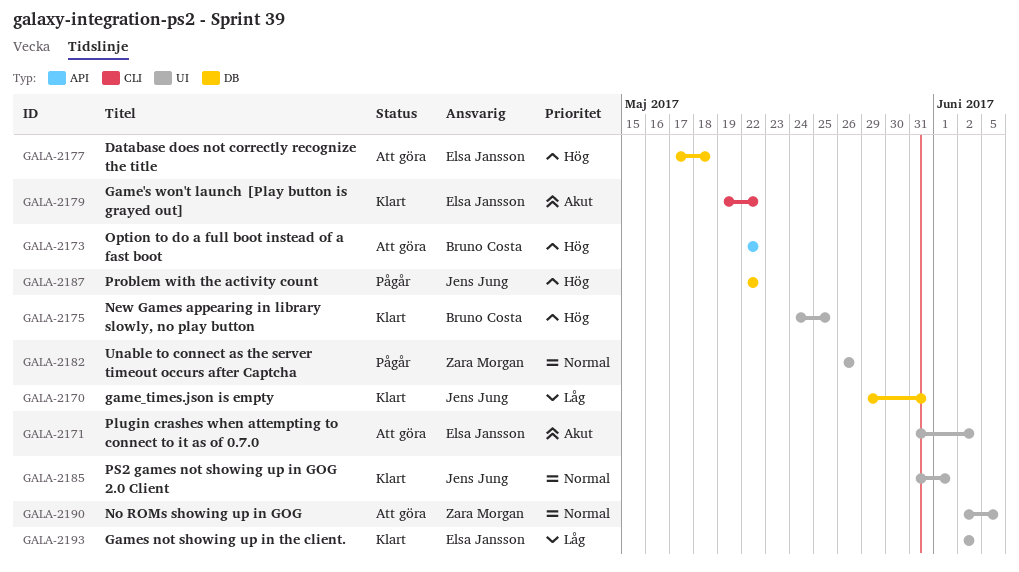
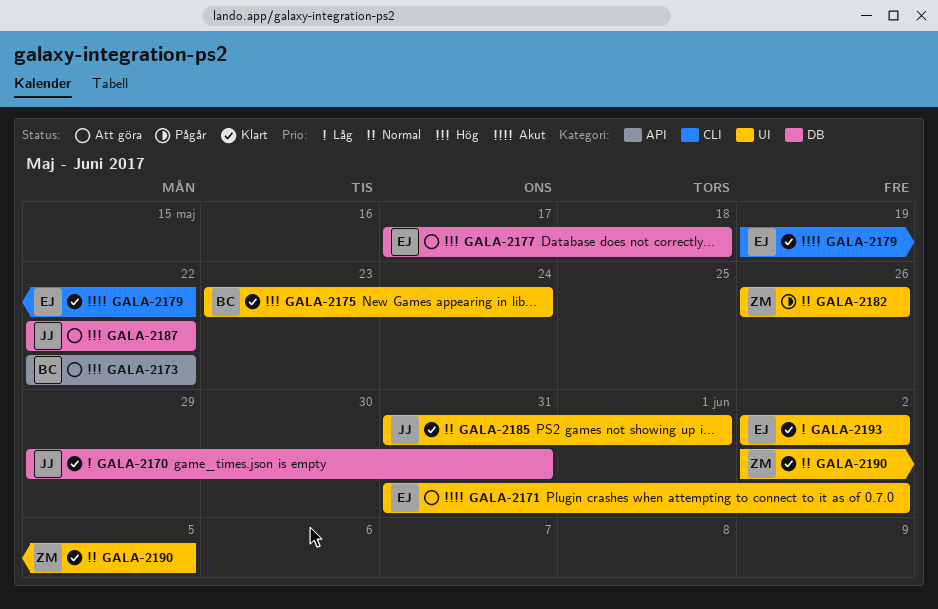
GALA-2175, start: May 24 -> May 23
GALA-2175, due: May 25 -> May 24
GALA-2187, status: Pågår -> Att göra
GALA-2190, status: Att göra -> Klart

